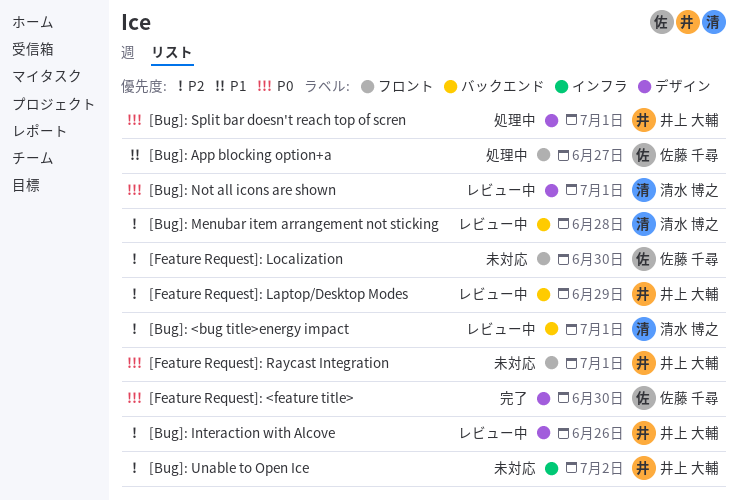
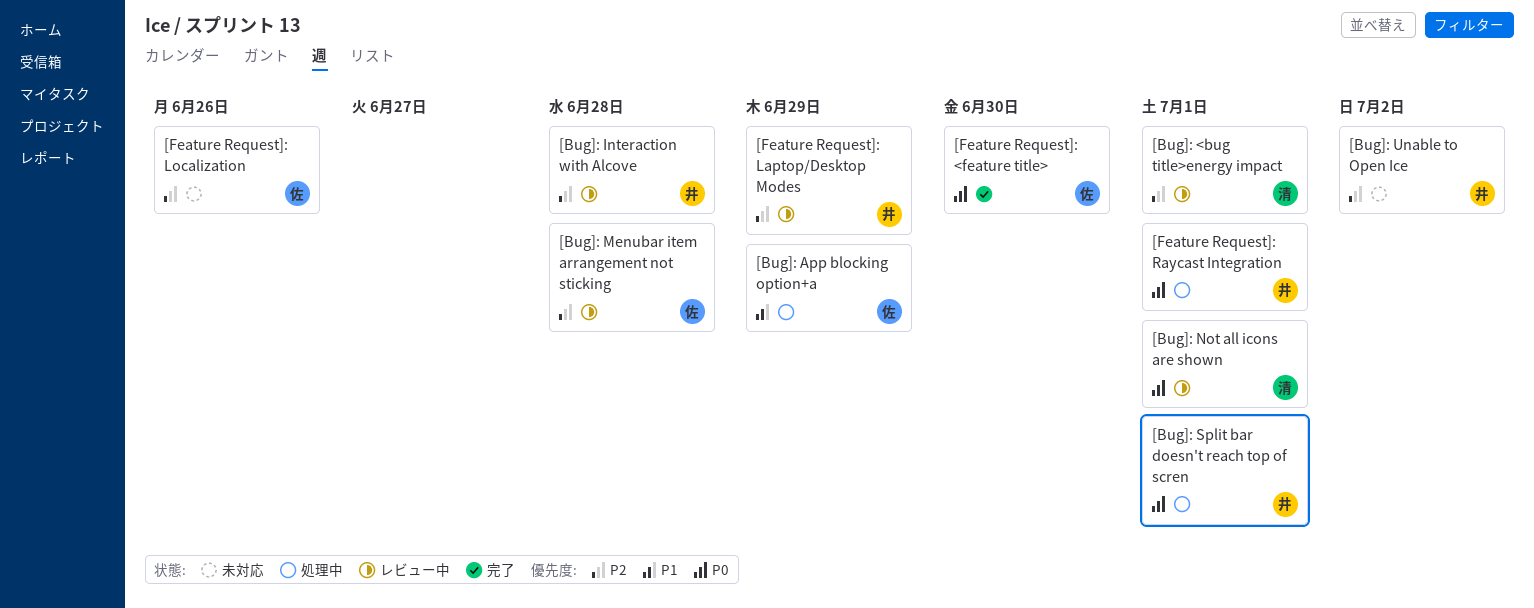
[Bug]: App blocking option+a, due: Jun 27 -> Jun 29
[Bug]: Interaction with Alcove, due: Jun 26 -> Jun 28
[Bug]: Menubar item arrangement not sticking, owner: 清水 博之 -> 佐藤 千尋
[Feature Request]: Localization, due: Jun 30 -> Jun 26
[Feature Request]: Raycast Integration, status: 未対応 -> 処理中

